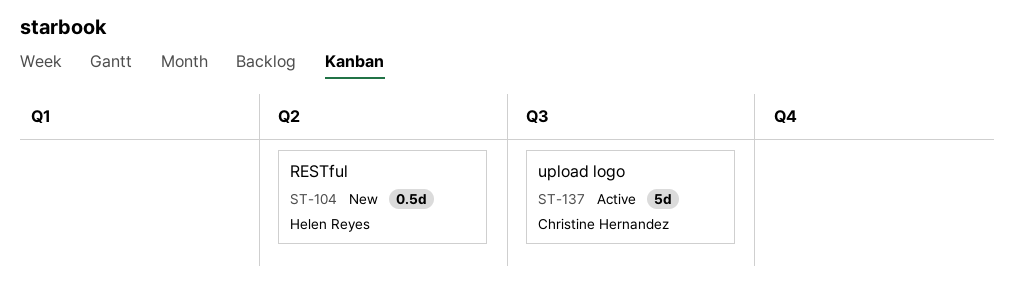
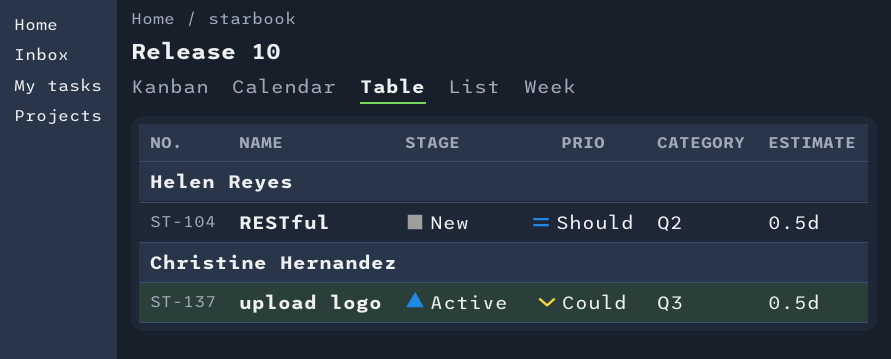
ST-137, estimate: 5d -> 0.5d

